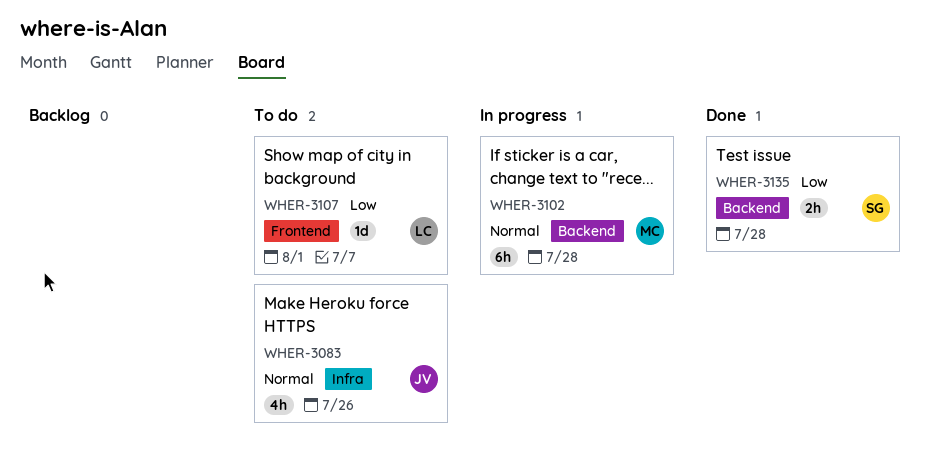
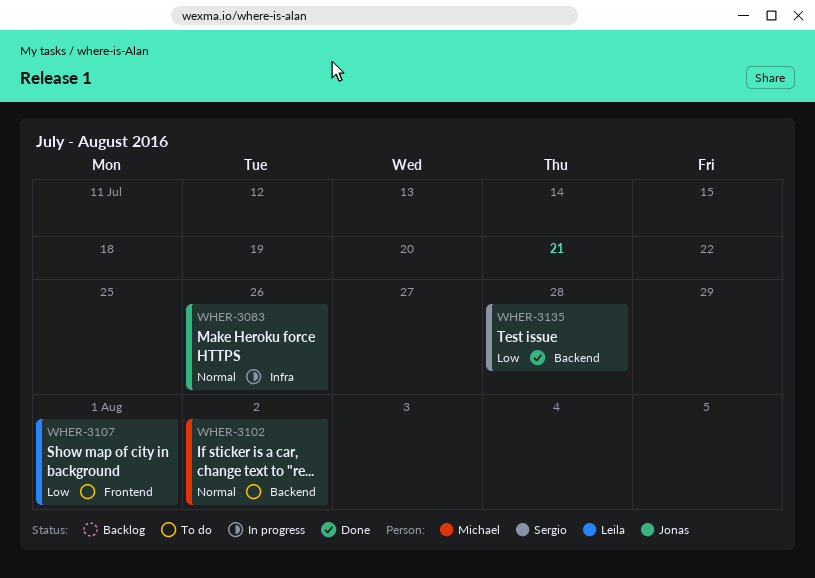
WHER-3083, status: To do -> In progress
WHER-3102, status: In progress -> To do
WHER-3102, due: Jul 28 -> Aug 2

